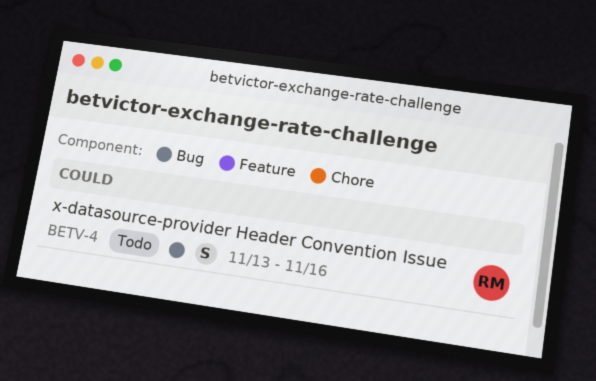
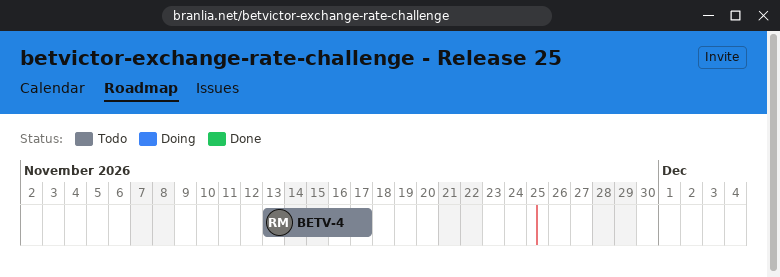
BETV-4, due: Nov 16 -> Nov 17

